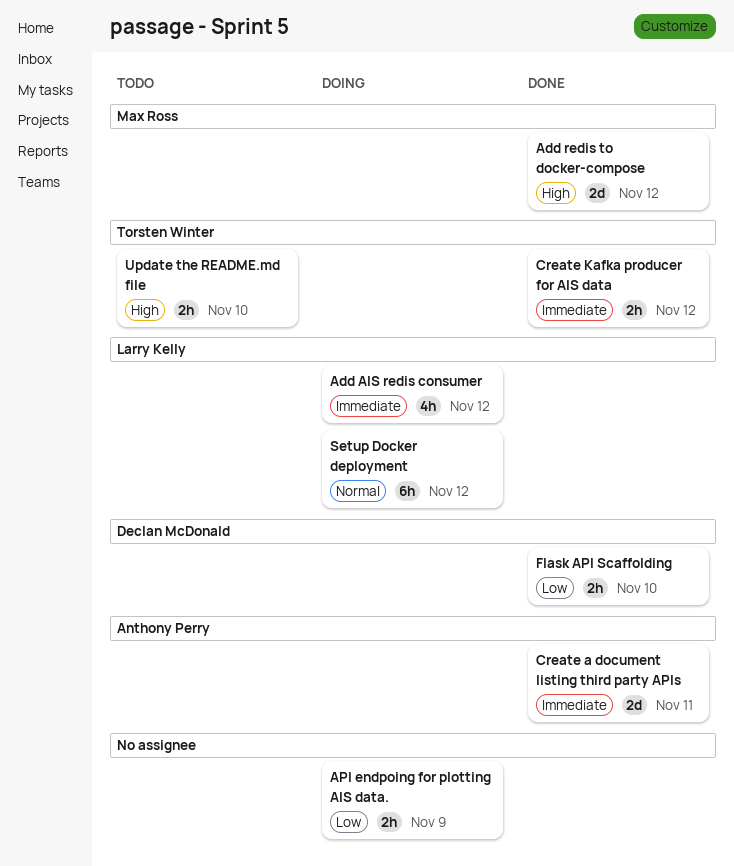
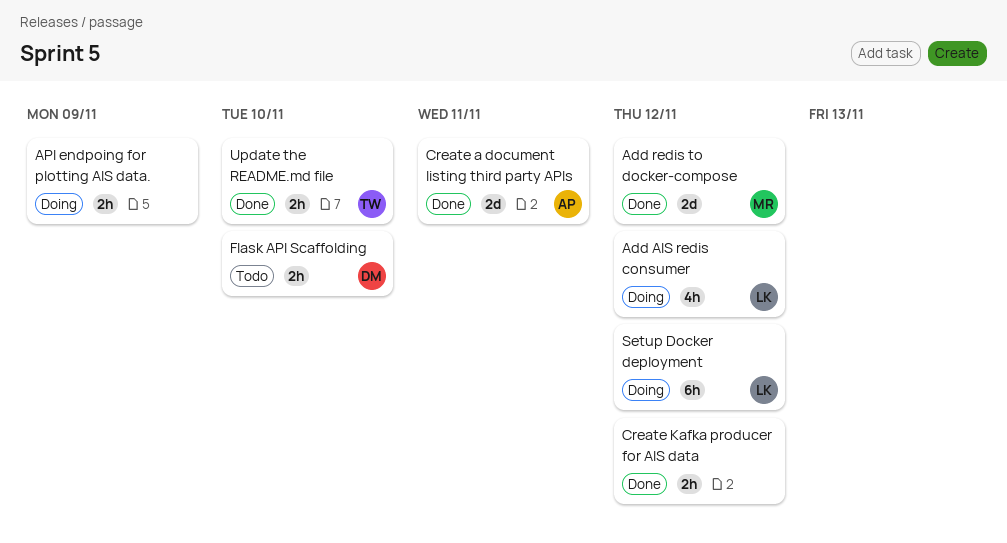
Create Kafka producer for AIS data, owner: Torsten Winter -> none
Flask API Scaffolding, status: Done -> Todo
Update the README.md file, status: Todo -> Done

